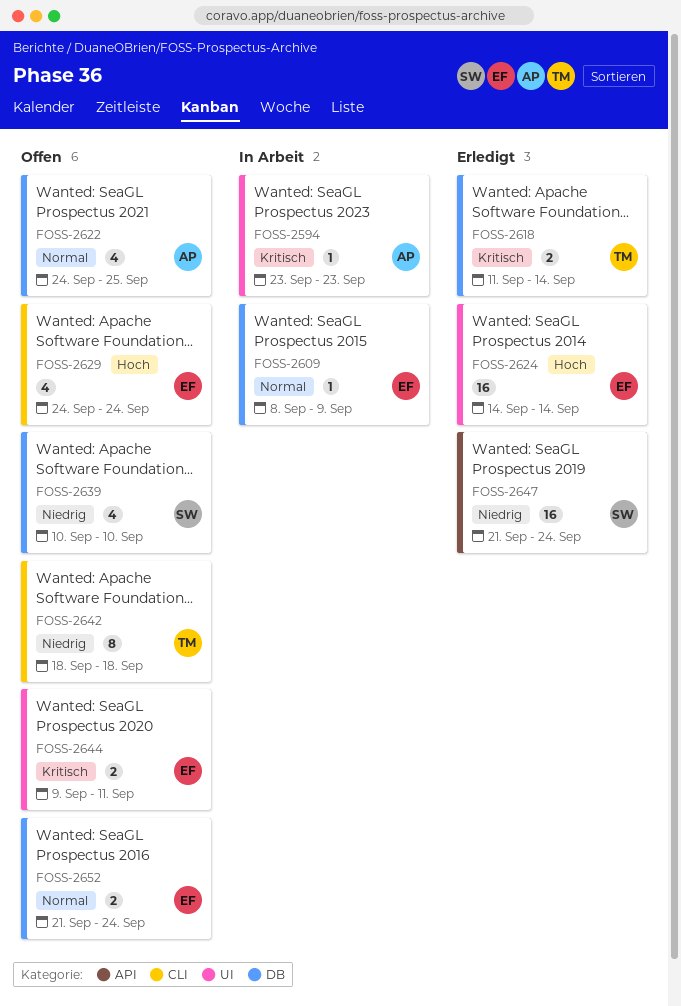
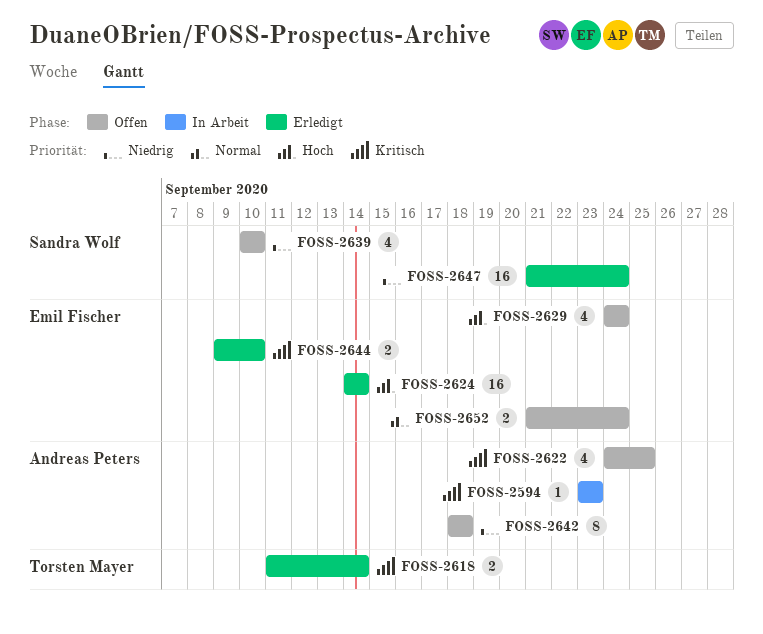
FOSS-2609: present -> none
FOSS-2622, priority: Normal -> Kritisch
FOSS-2642, owner: Torsten Mayer -> Andreas Peters
FOSS-2644, status: Offen -> Erledigt
FOSS-2644, due: Sep 11 -> Sep 10

